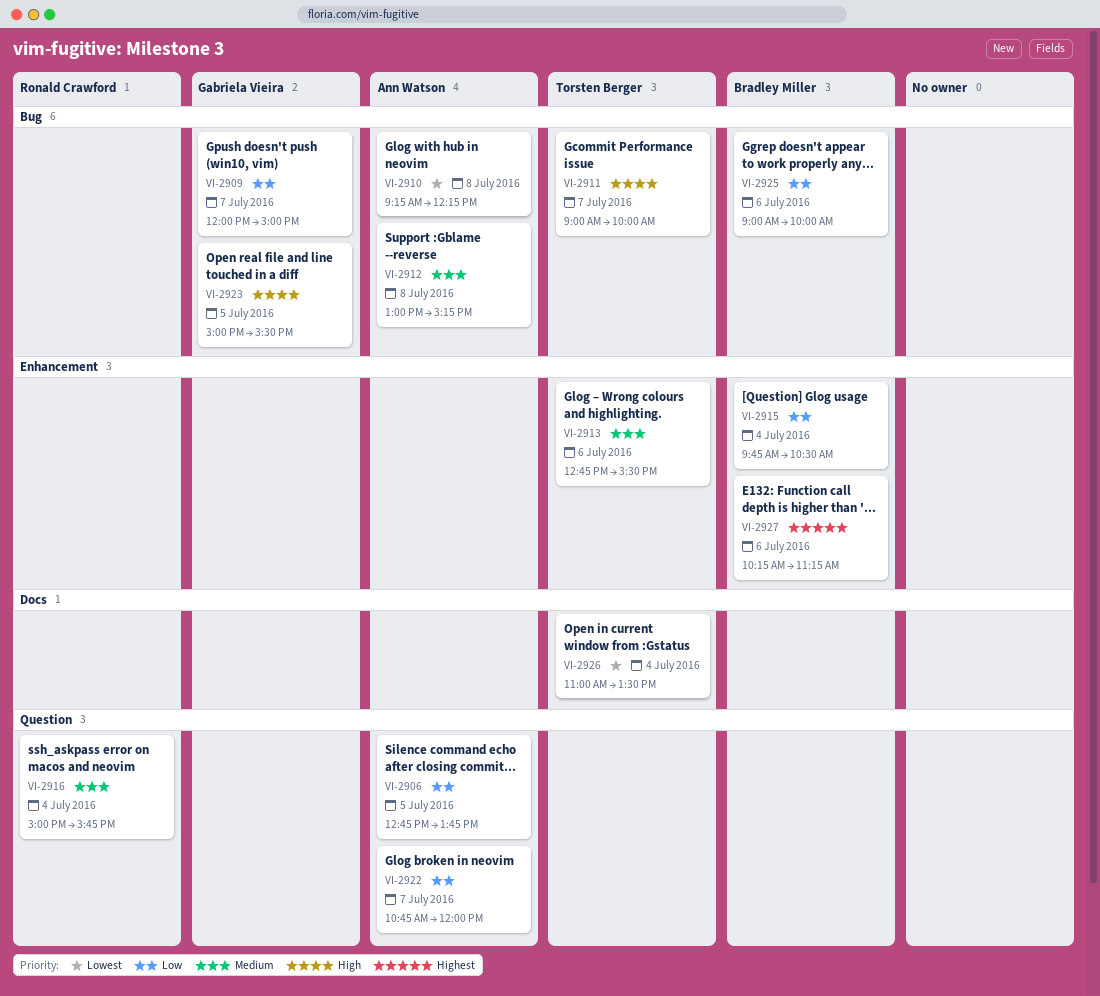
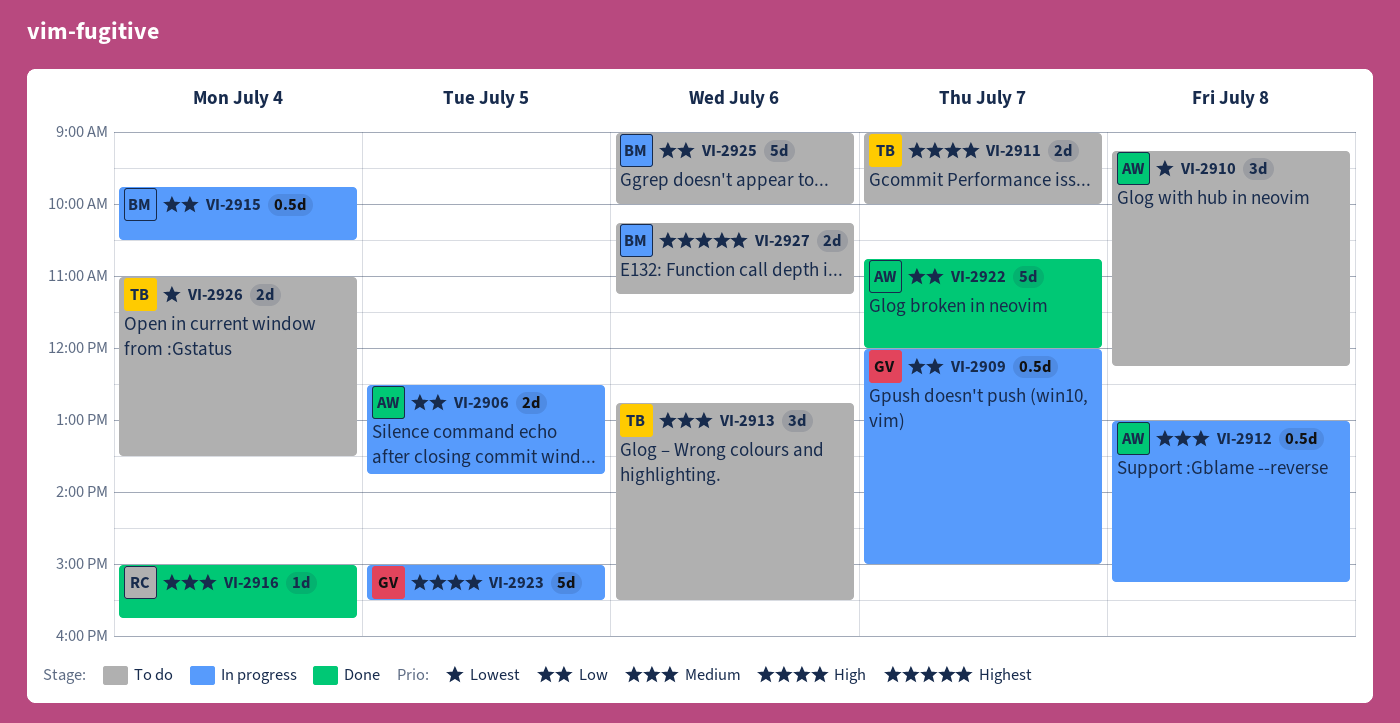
VI-2906, begins: 12:45 -> 12:30

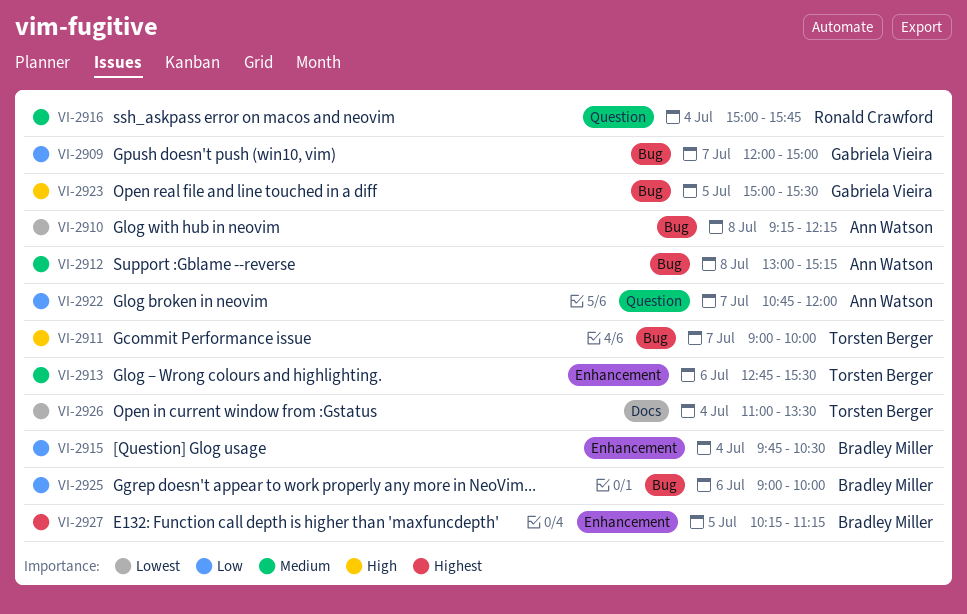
VI-2906: present -> none
VI-2927, day: Jul 6 -> Jul 5

